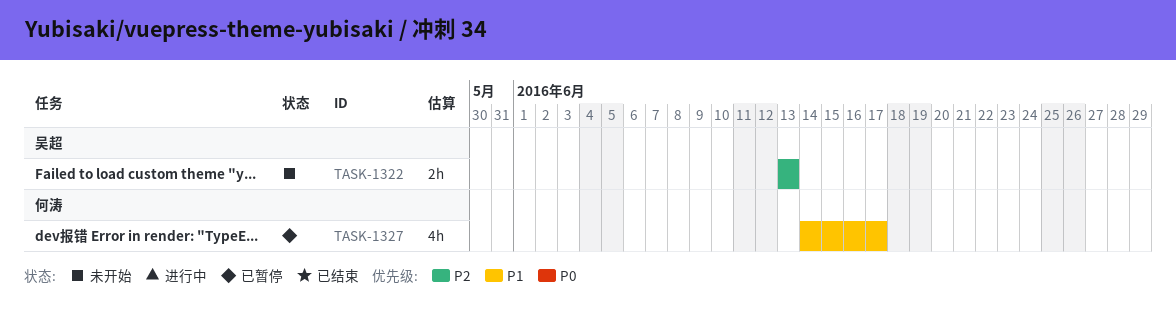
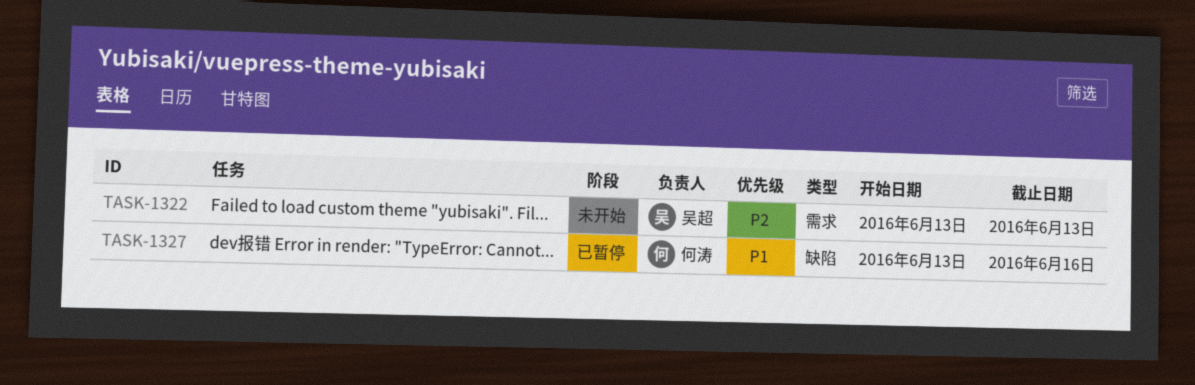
TASK-1327, start: Jun 14 -> Jun 13
TASK-1327, due: Jun 17 -> Jun 16

